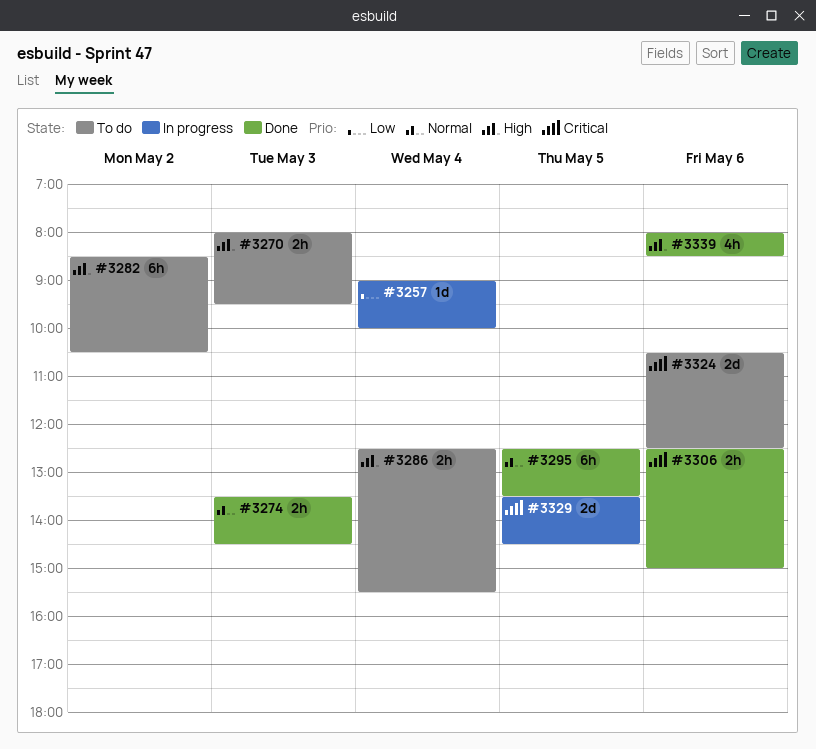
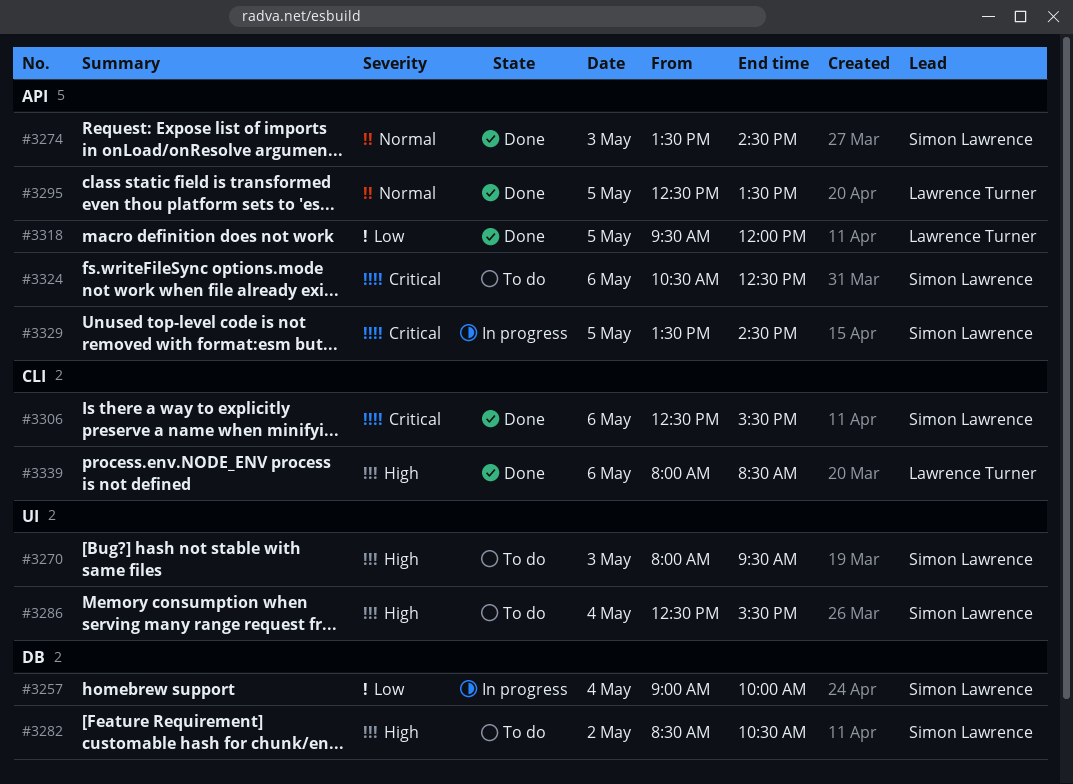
#3306, ends: 15:00 -> 15:30
#3318: none -> present

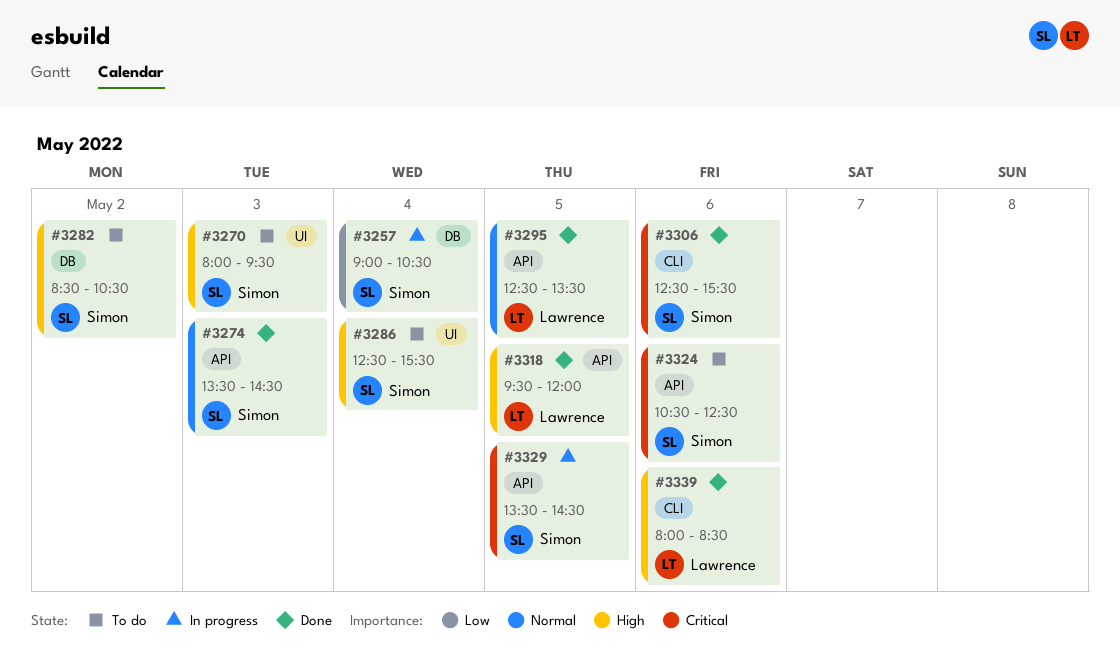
#3257, ends: 10:00 -> 10:30
#3318, priority: Low -> High

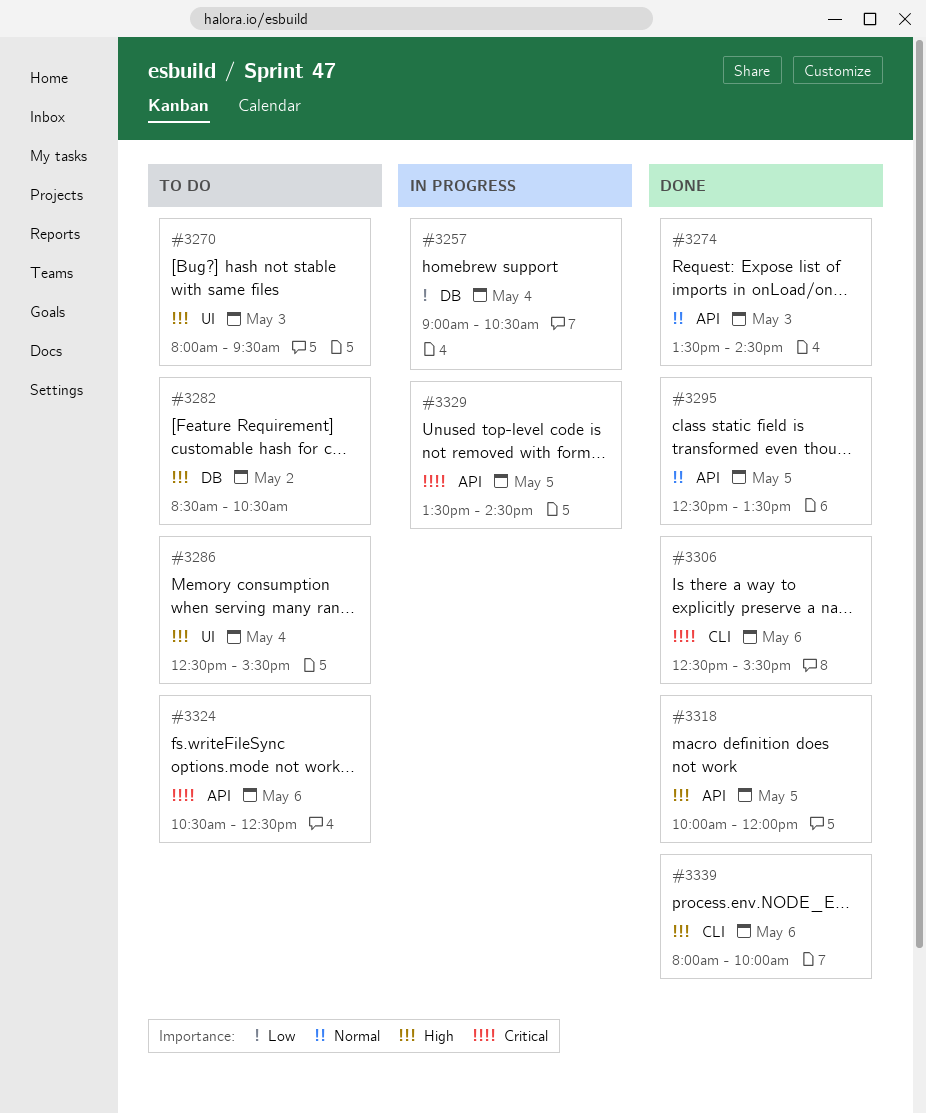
#3318, begins: 09:30 -> 10:00
#3339, ends: 08:30 -> 10:00

